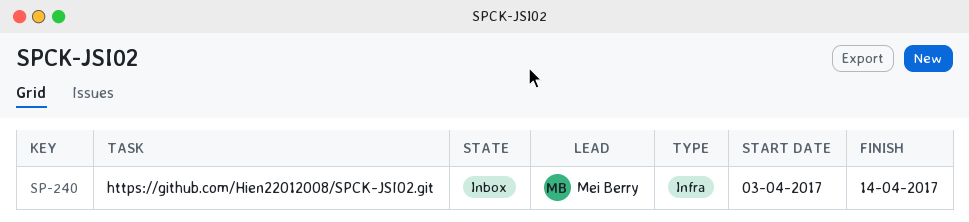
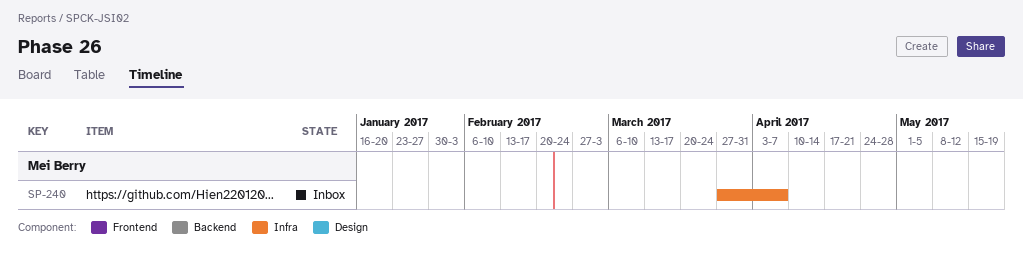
SP-240, start: Apr 3 -> Mar 27
SP-240, due: Apr 14 -> Apr 7

